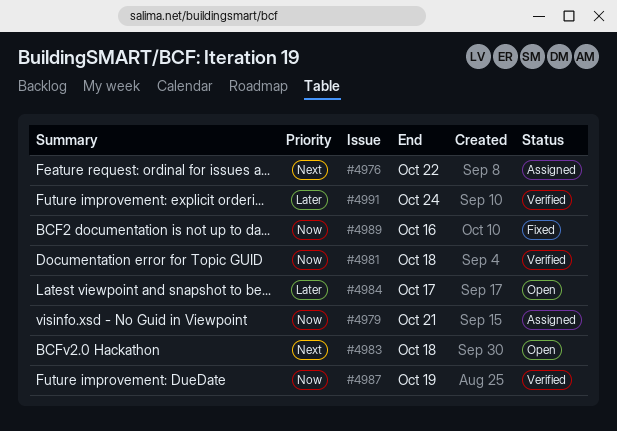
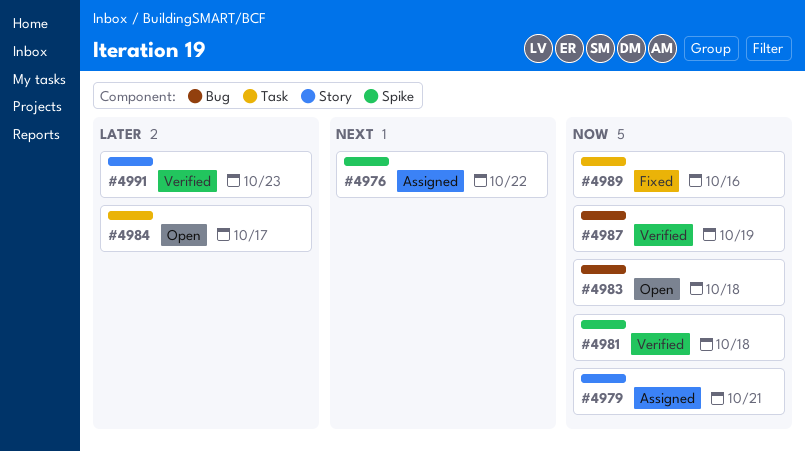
#4983, priority: Next -> Now
#4991, due: Oct 24 -> Oct 23

